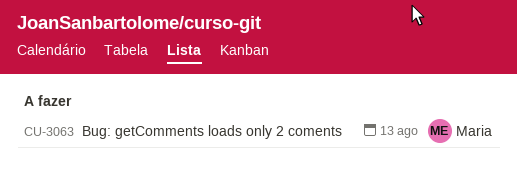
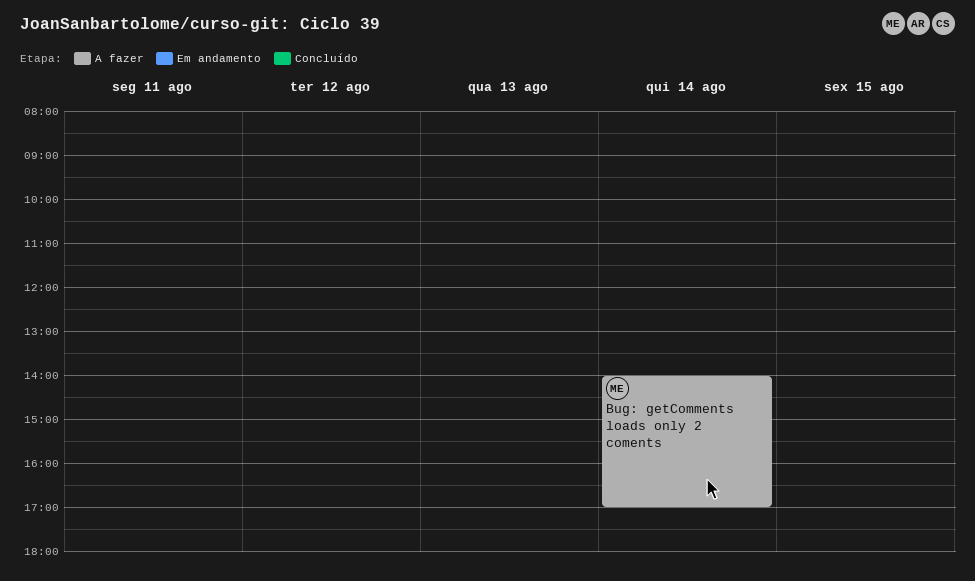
Bug: getComments loads only 2 coments, day: Aug 13 -> Aug 14

